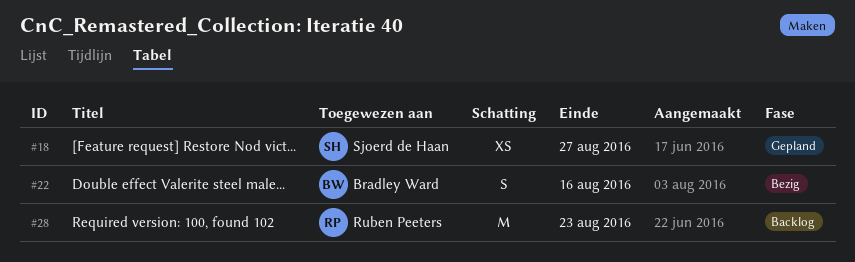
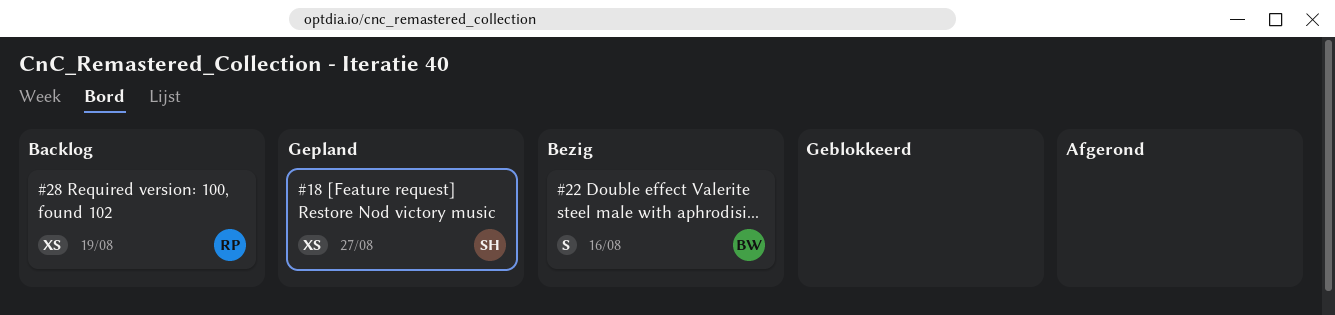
#28, estimate: M -> XS
#28, due: Aug 23 -> Aug 19

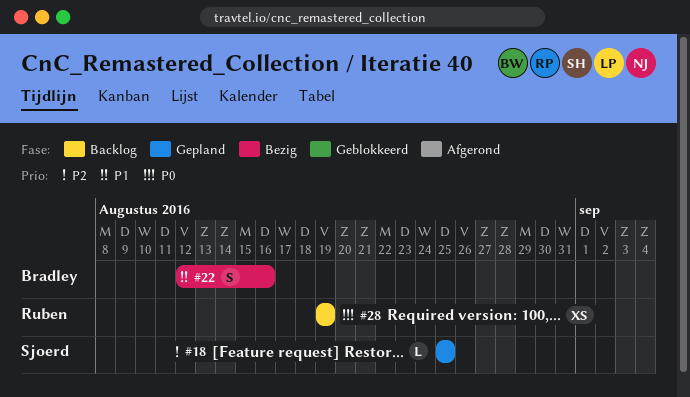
#18, estimate: XS -> L
#18, due: Aug 27 -> Aug 25

